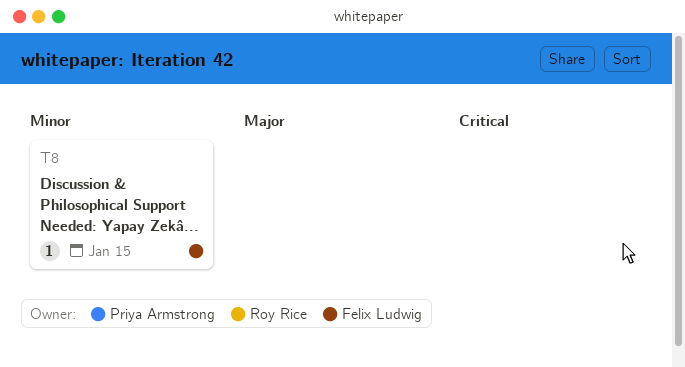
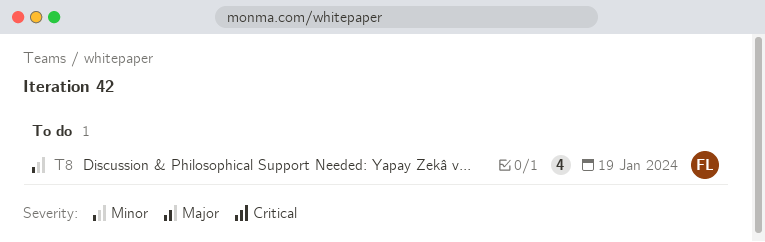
T8, estimate: 1 -> 4
T8, due: Jan 15 -> Jan 19

